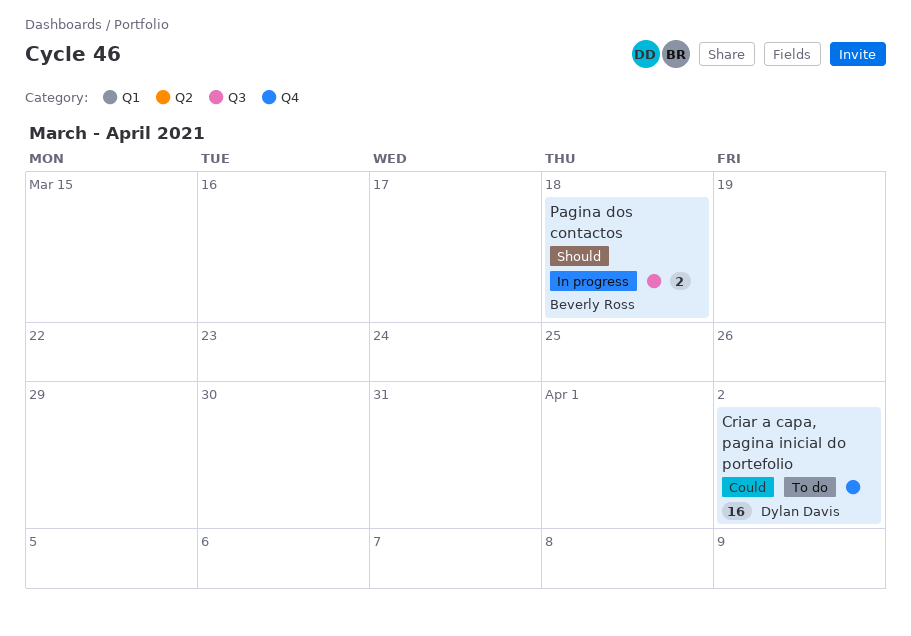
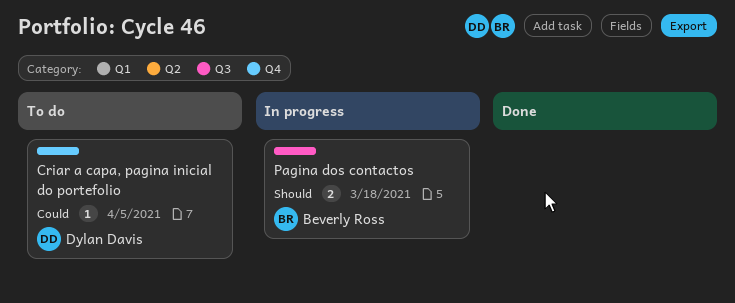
Criar a capa, pagina inicial do portefolio, estimate: 16 -> 1
Criar a capa, pagina inicial do portefolio, due: Apr 2 -> Apr 5

